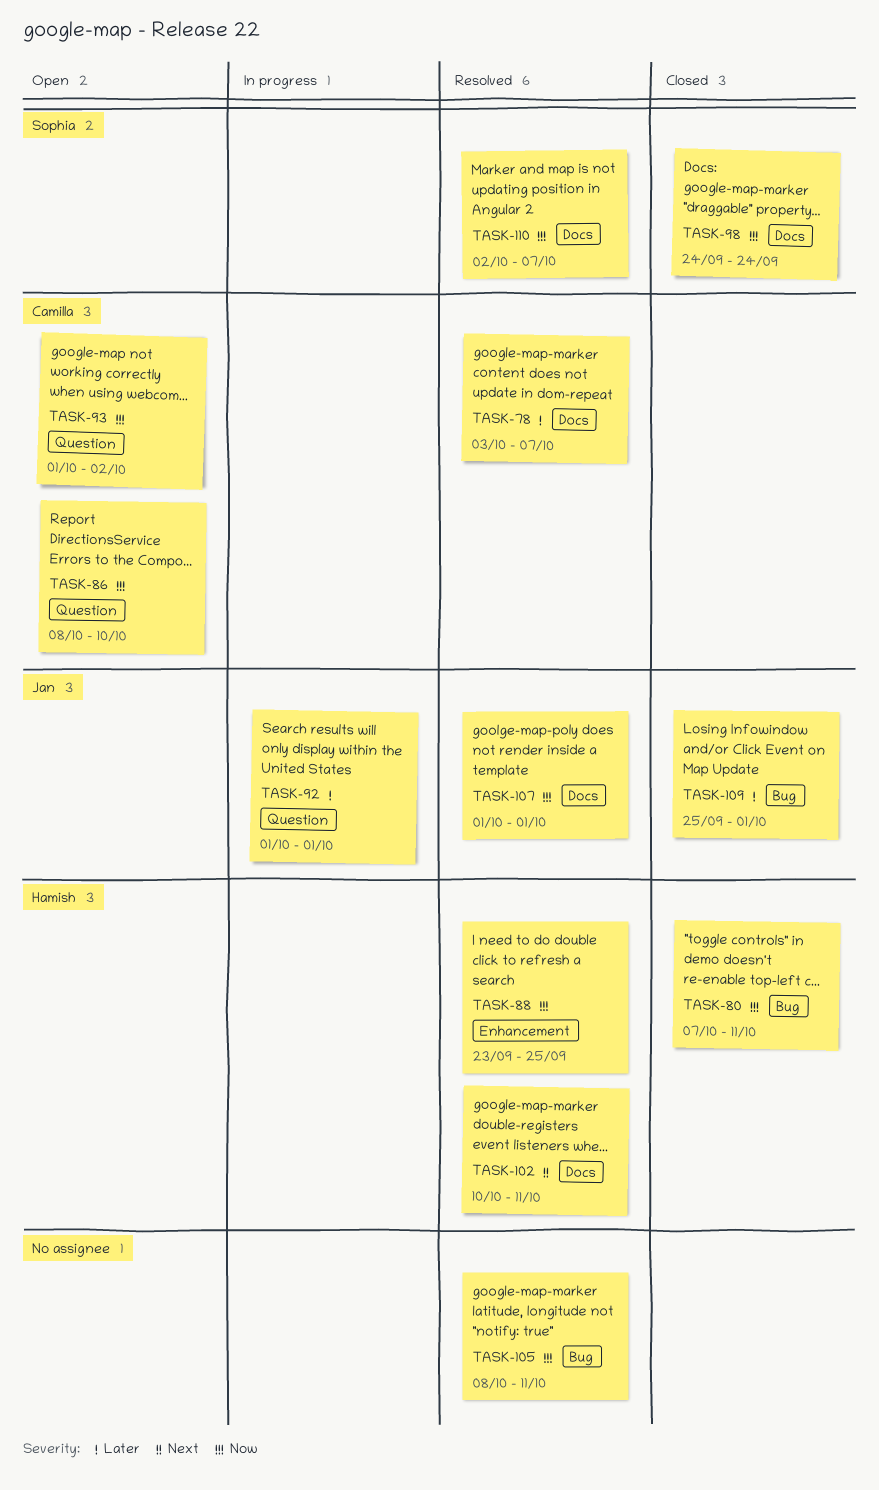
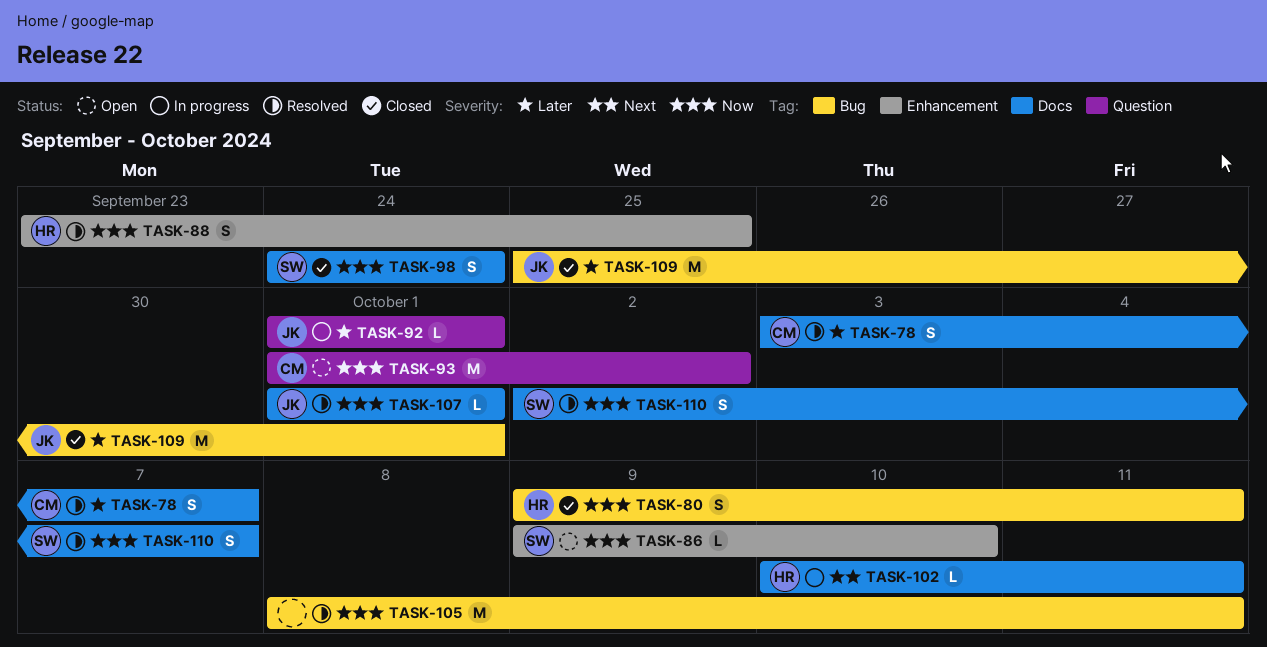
TASK-80, start: Oct 7 -> Oct 9
TASK-86, owner: Camilla -> Sophia
TASK-86, label: Question -> Enhancement
TASK-86, start: Oct 8 -> Oct 9
TASK-102, status: Resolved -> In progress

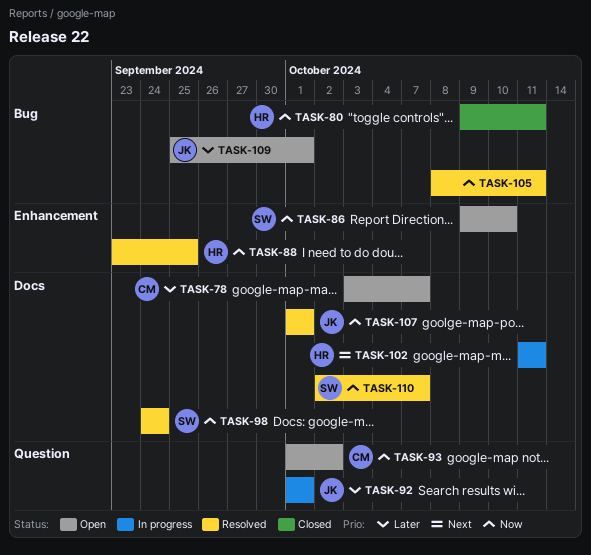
TASK-78, status: Resolved -> Open
TASK-98, status: Closed -> Resolved
TASK-102, start: Oct 10 -> Oct 11
TASK-109, status: Closed -> Open

